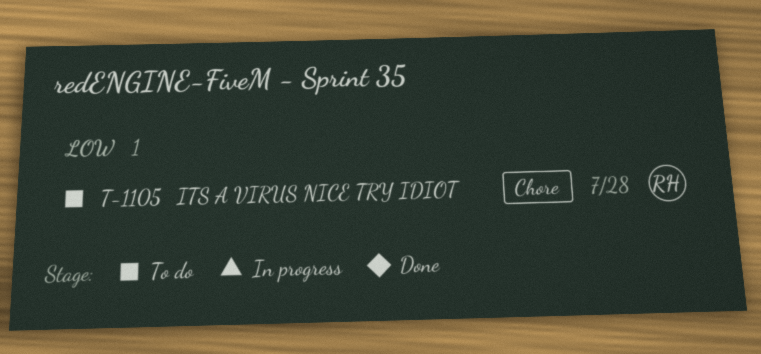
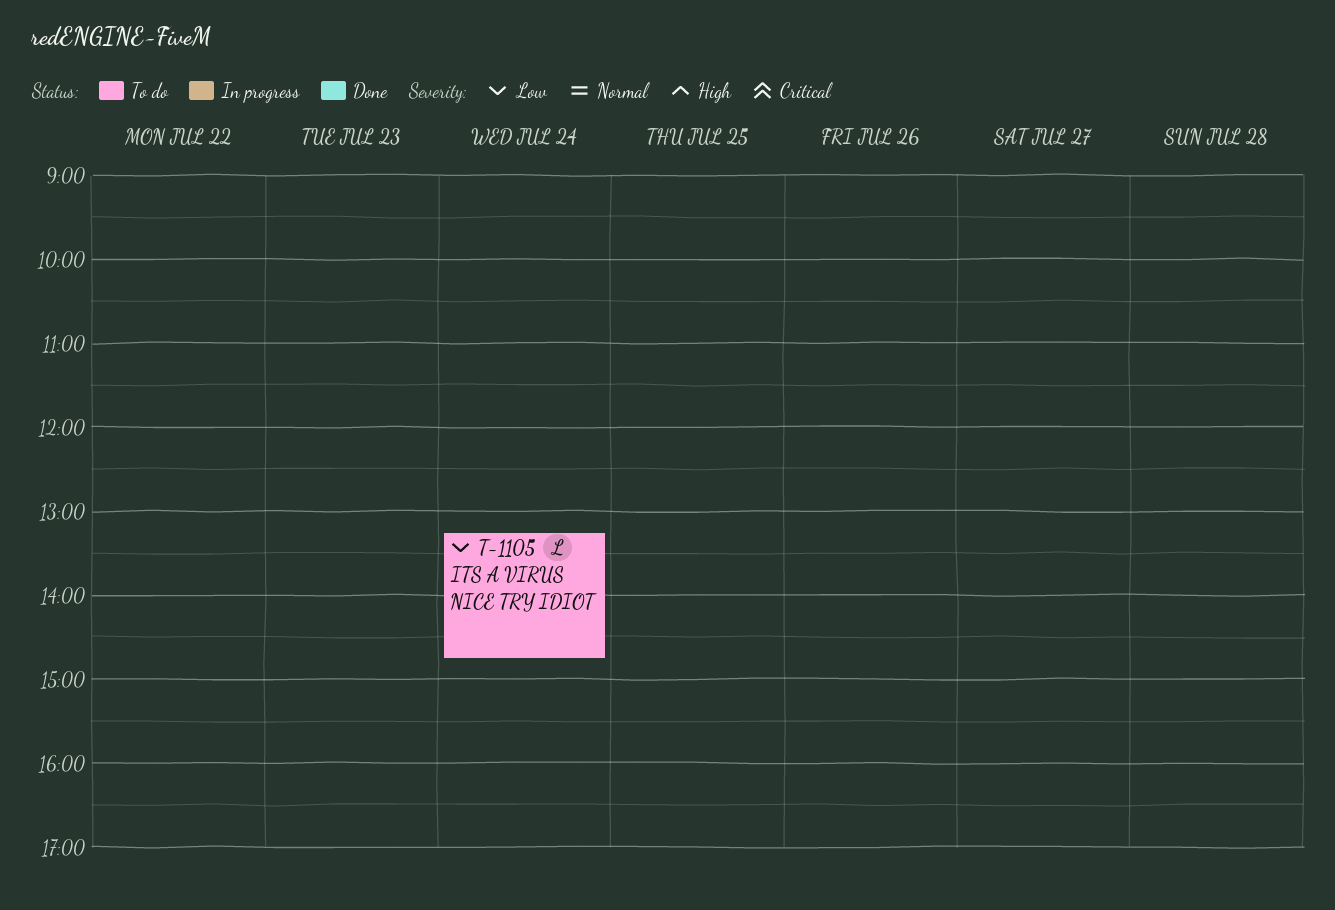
T-1105, day: Jul 28 -> Jul 24

